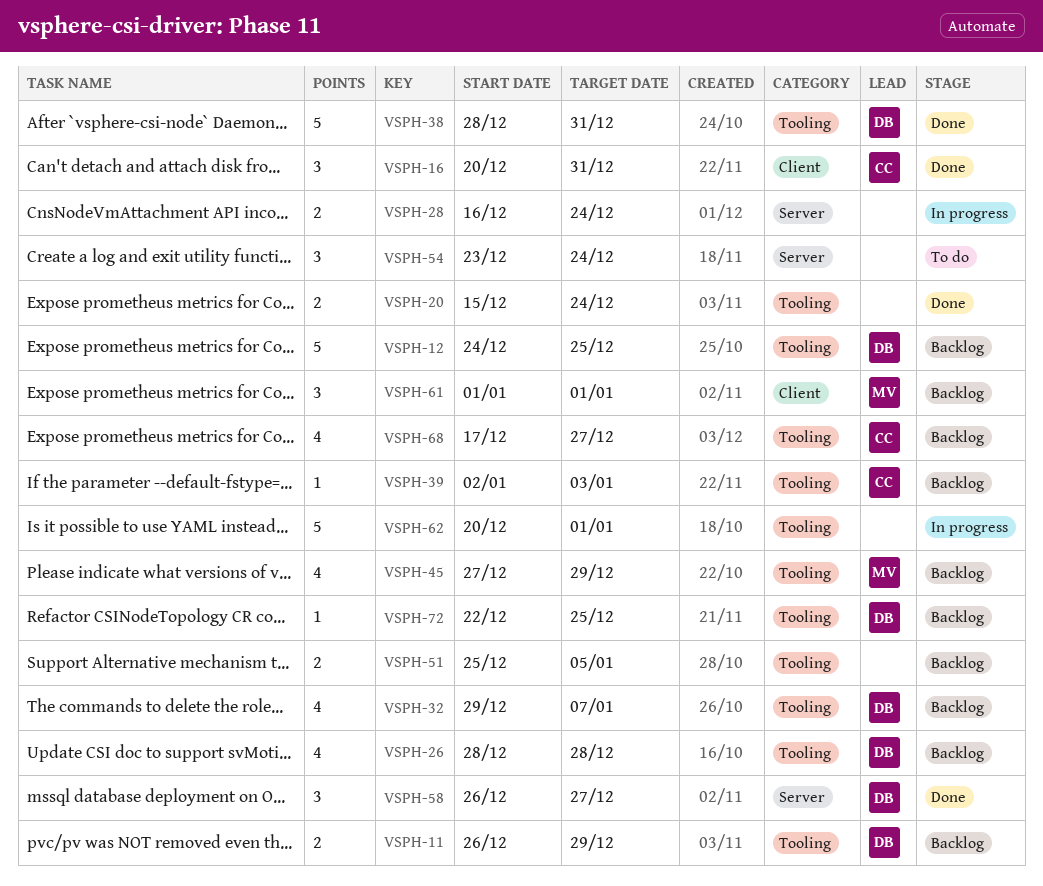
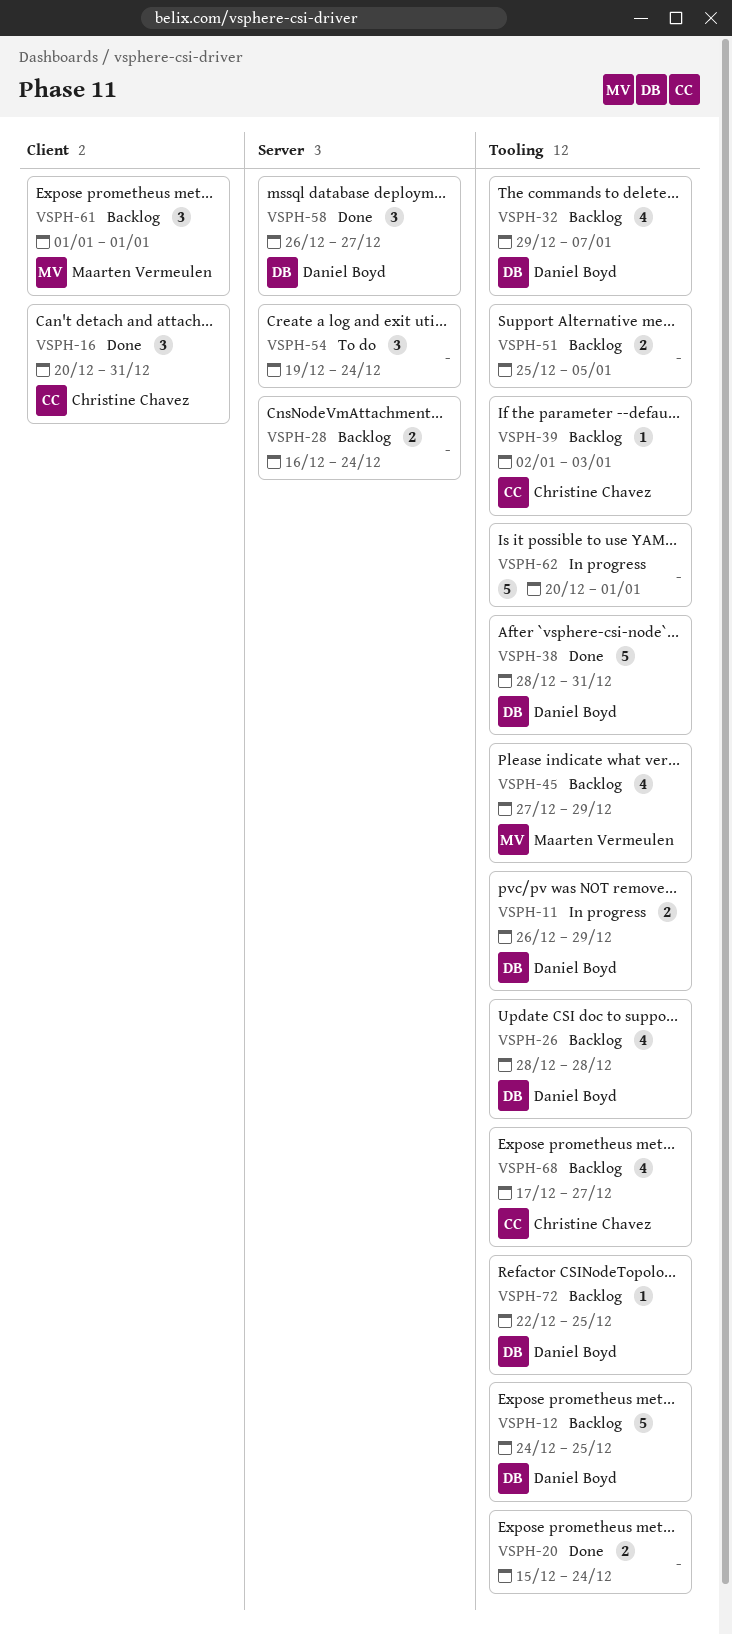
VSPH-11, status: Backlog -> In progress
VSPH-28, status: In progress -> Backlog
VSPH-54, start: Dec 23 -> Dec 19

